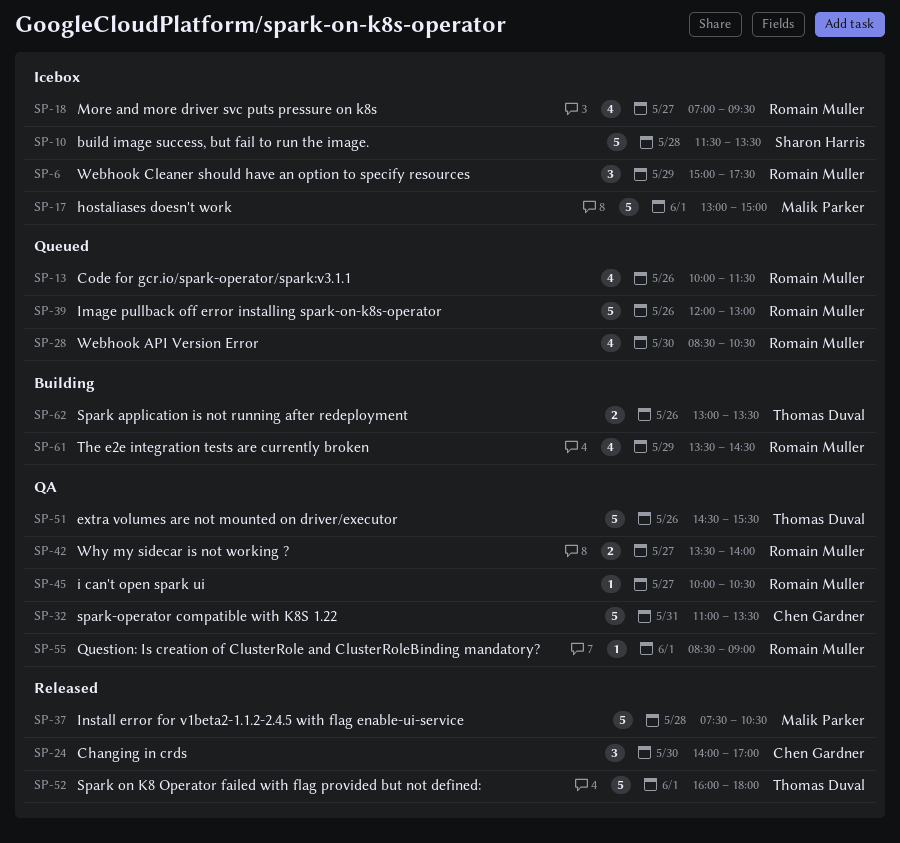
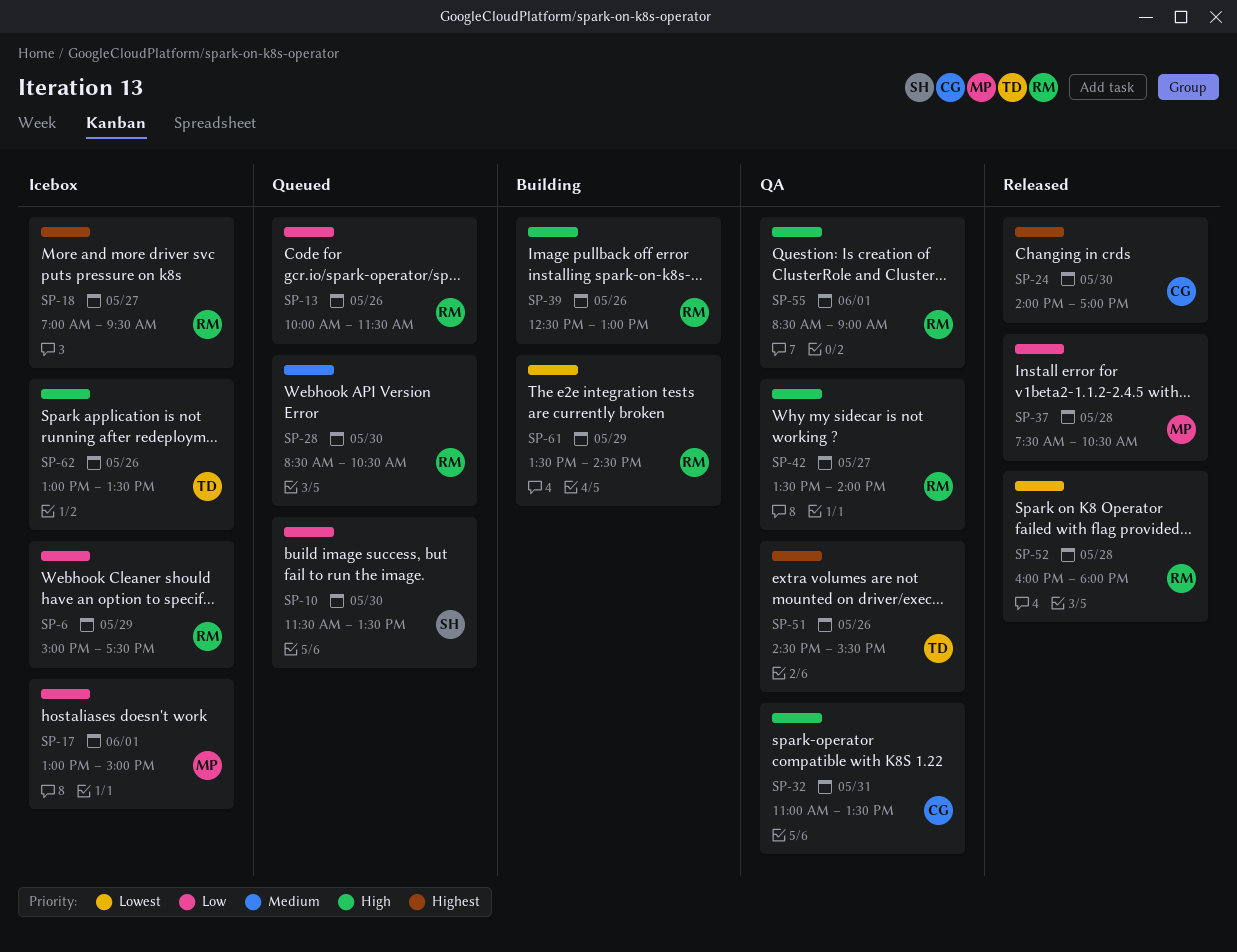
SP-10, status: Icebox -> Queued
SP-10, day: May 28 -> May 30
SP-39, status: Queued -> Building
SP-39, begins: 12:00 -> 12:30
SP-45: present -> none
SP-52, owner: Thomas Duval -> Romain Muller
SP-52, day: Jun 1 -> May 28
SP-62, status: Building -> Icebox

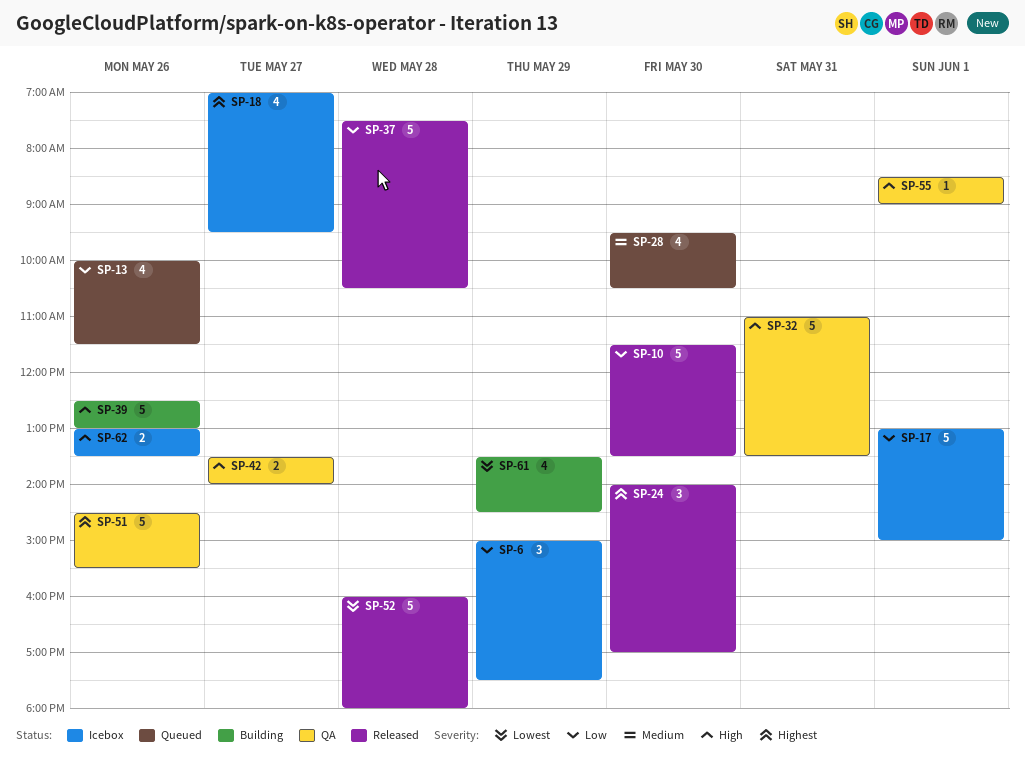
SP-10, status: Queued -> Released
SP-28, begins: 08:30 -> 09:30

